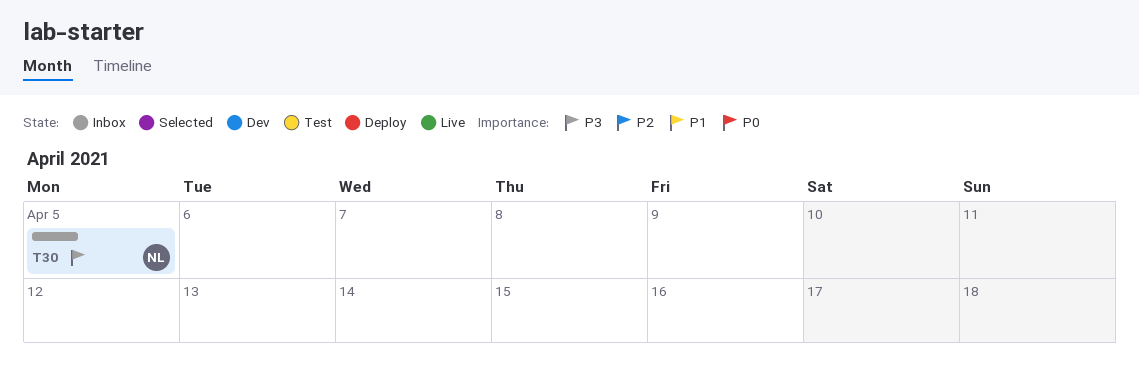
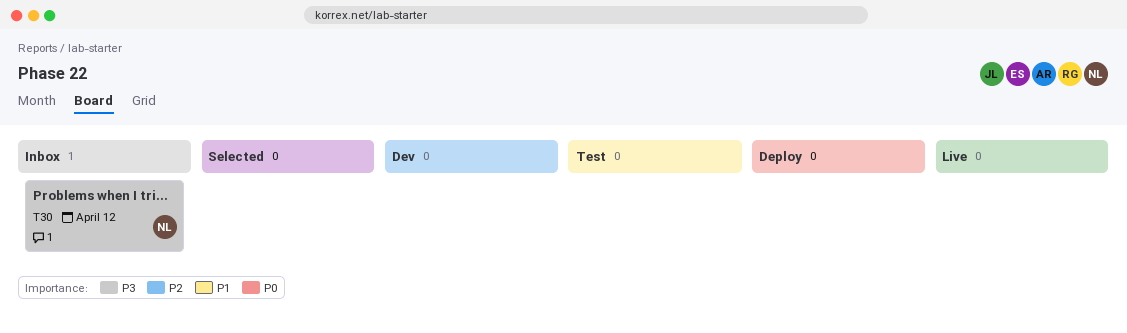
T30, due: Apr 5 -> Apr 12

